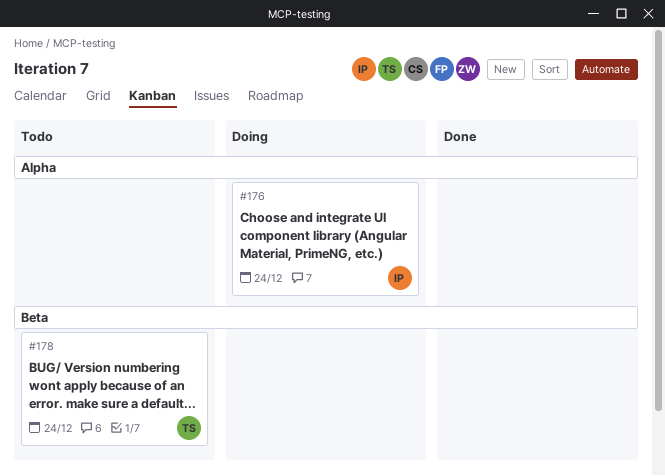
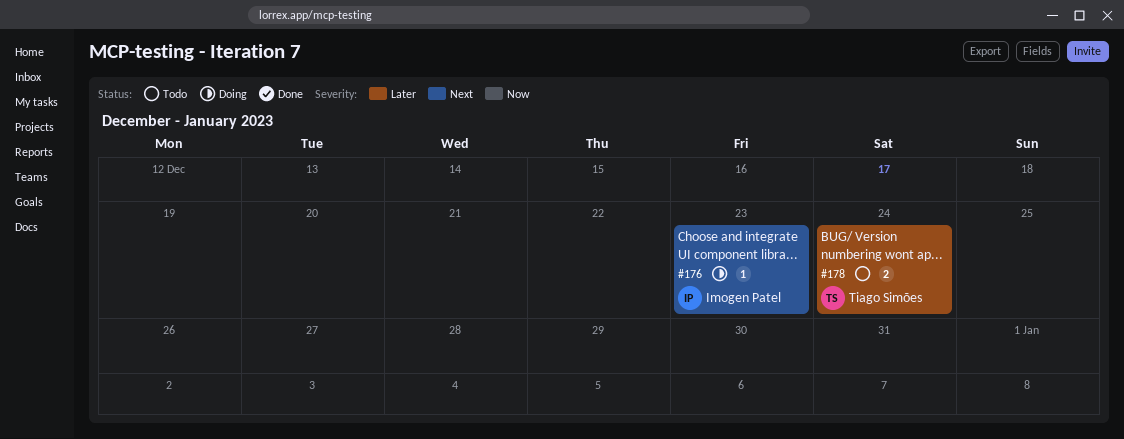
#176, due: Dec 24 -> Dec 23

